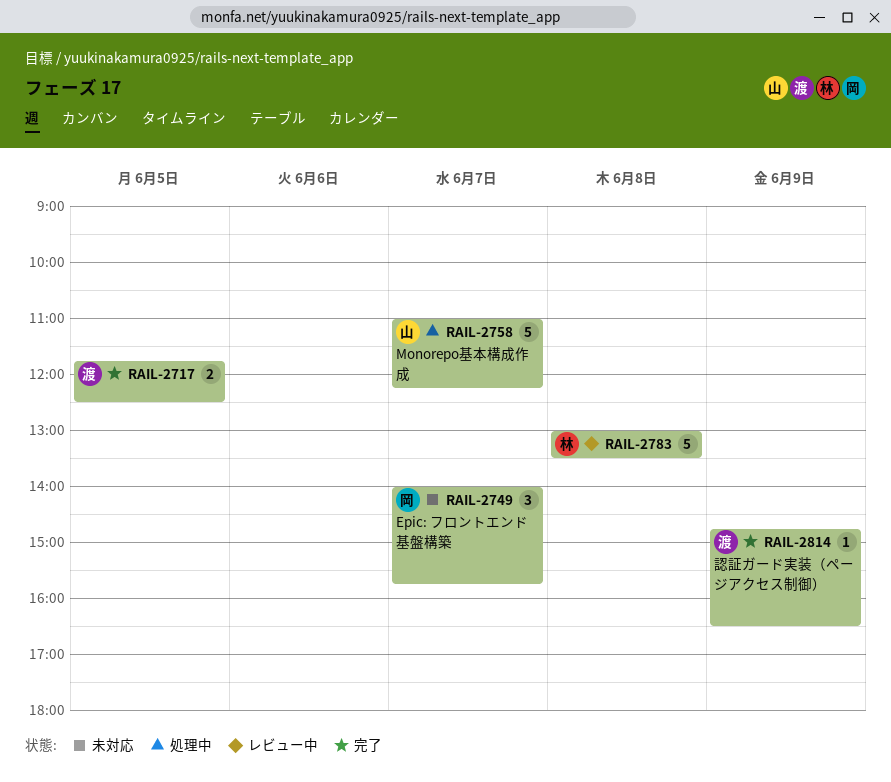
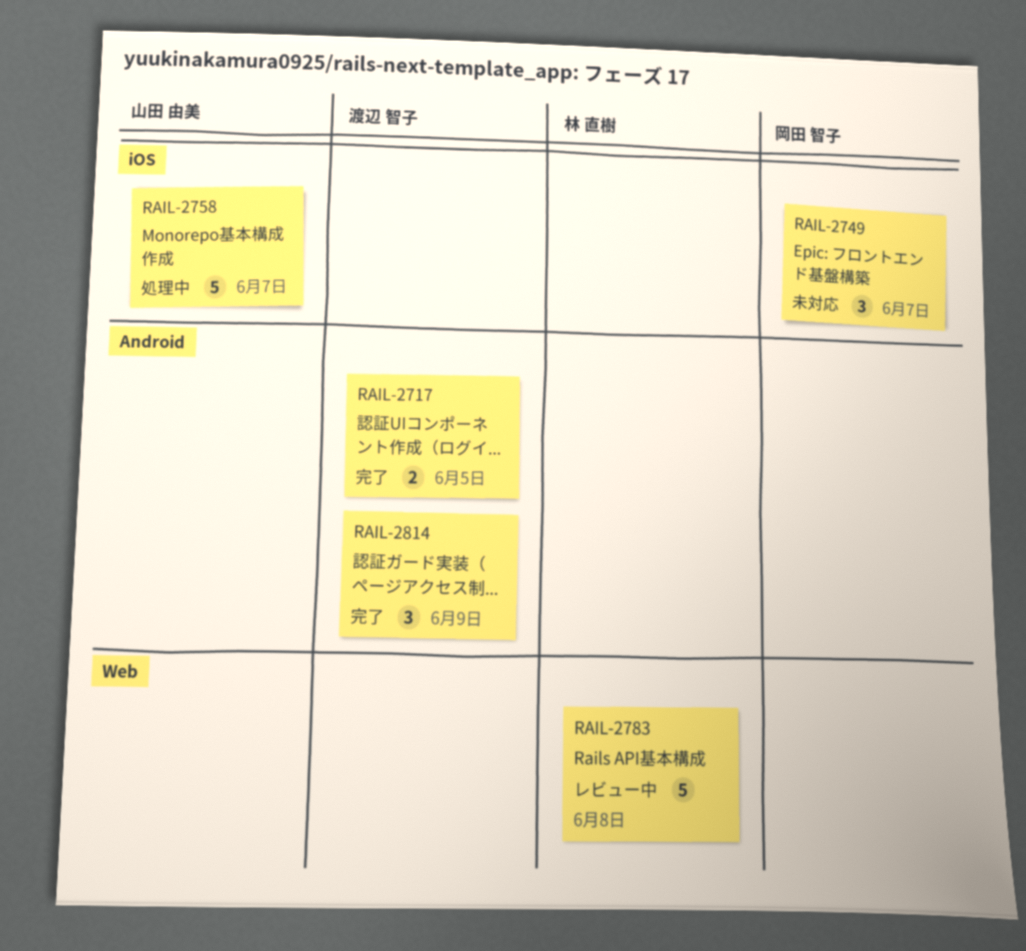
RAIL-2814, estimate: 1 -> 3

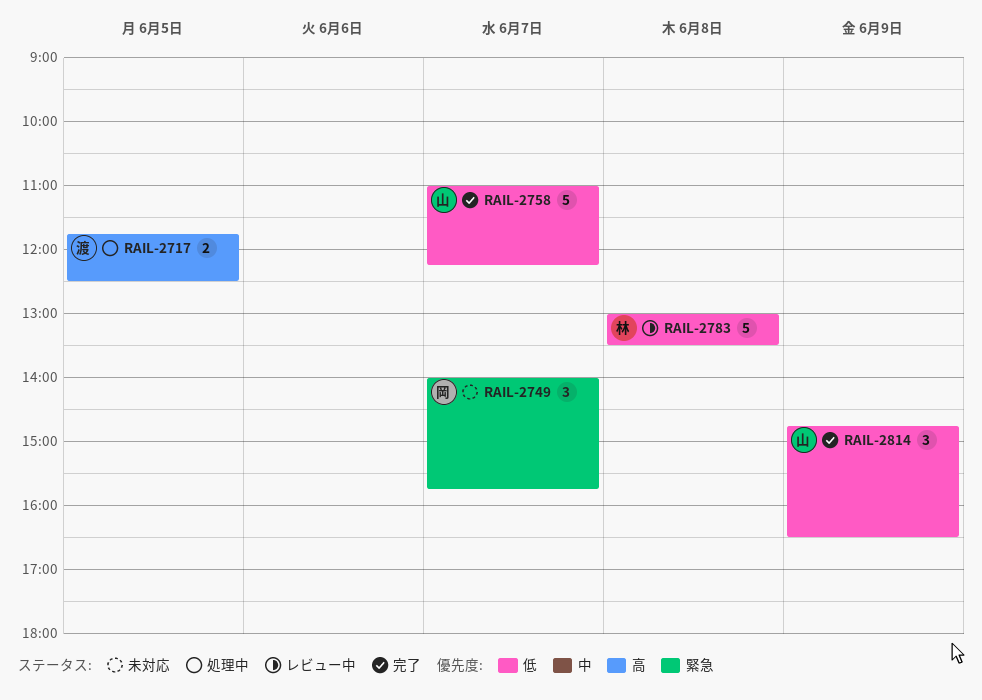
RAIL-2717, status: 完了 -> 処理中
RAIL-2758, status: 処理中 -> 完了
RAIL-2814, owner: 渡辺 智子 -> 山田 由美

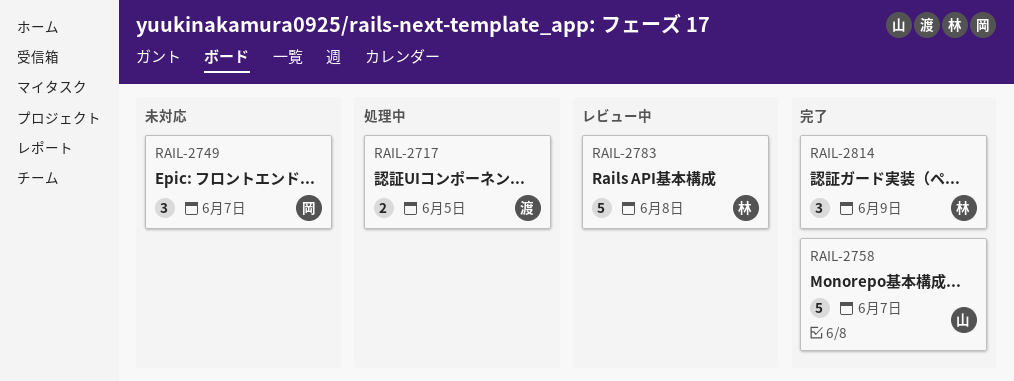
RAIL-2814, owner: 山 -> 林

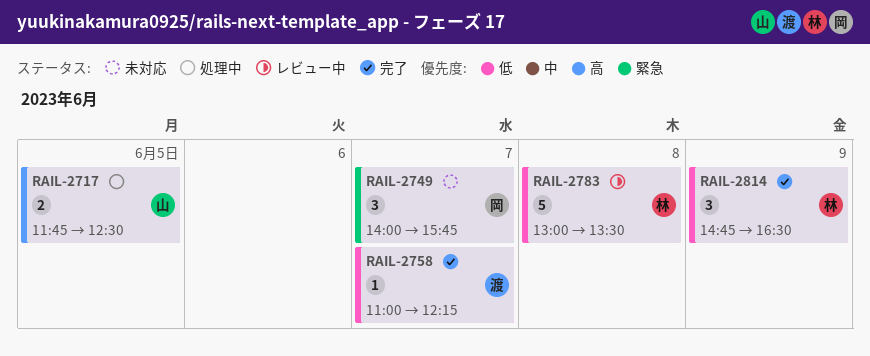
RAIL-2717, owner: 渡 -> 山
RAIL-2758, owner: 山 -> 渡
RAIL-2758, estimate: 5 -> 1

